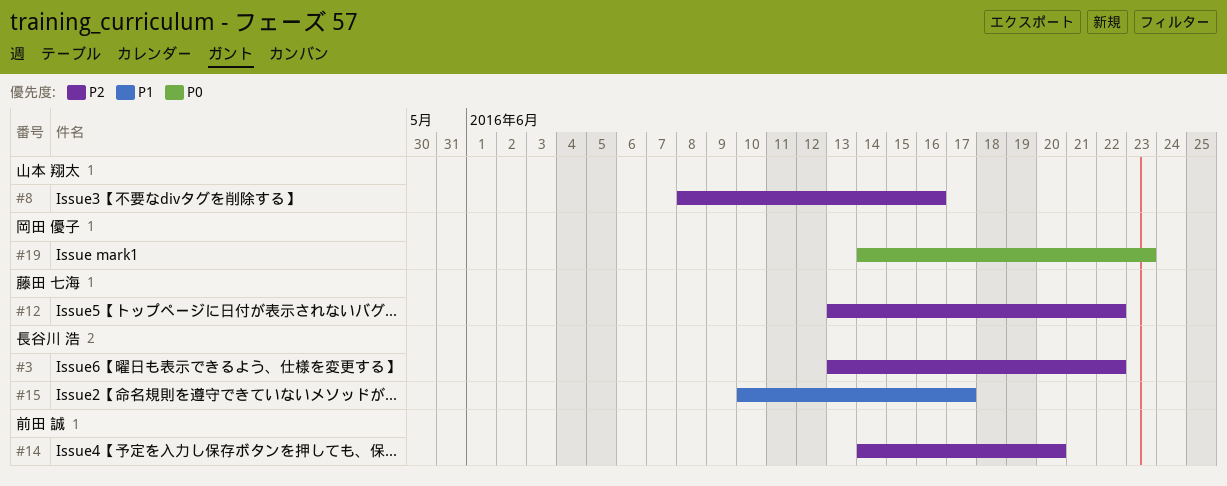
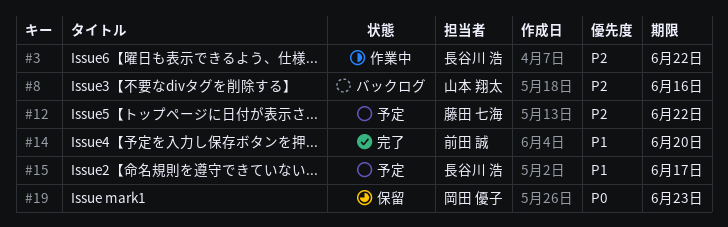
#14, priority: P2 -> P1

